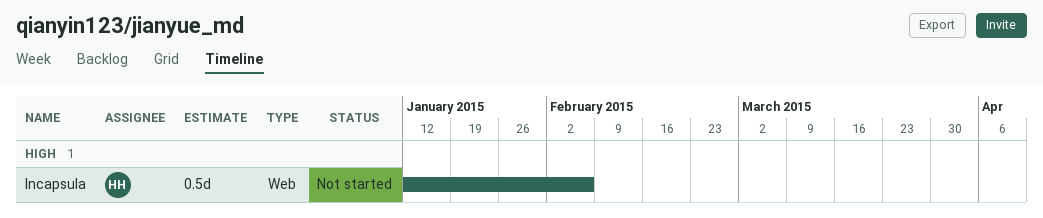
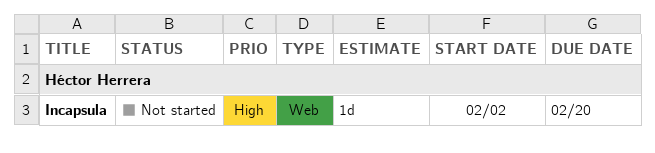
Incapsula, estimate: 0.5d -> 1d
Incapsula, start: Jan 12 -> Feb 2
Incapsula, due: Feb 6 -> Feb 20

